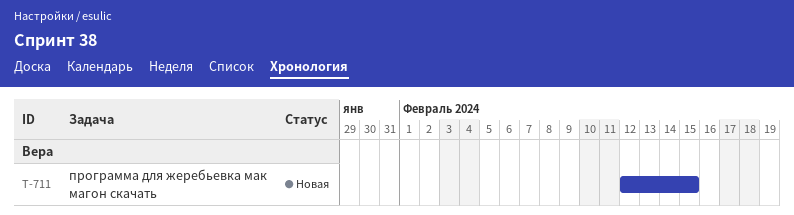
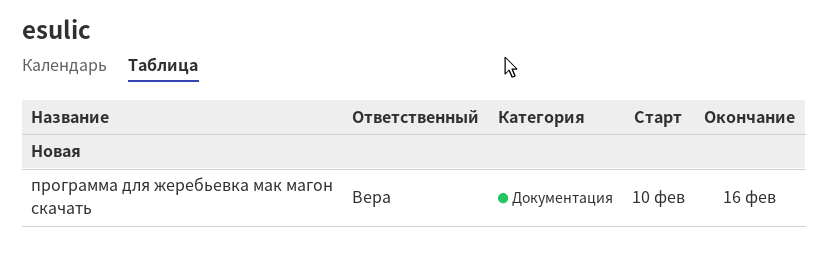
программа для жеребьевка мак магон скачать, start: Feb 12 -> Feb 10
программа для жеребьевка мак магон скачать, due: Feb 15 -> Feb 16

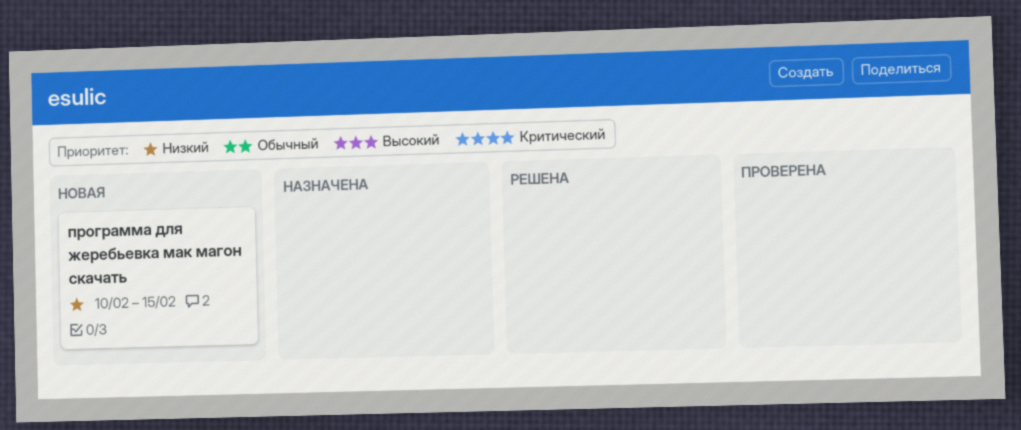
программа для жеребьевка мак магон скачать, due: Feb 16 -> Feb 15

